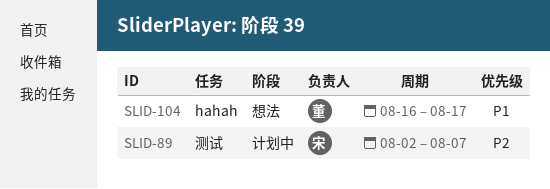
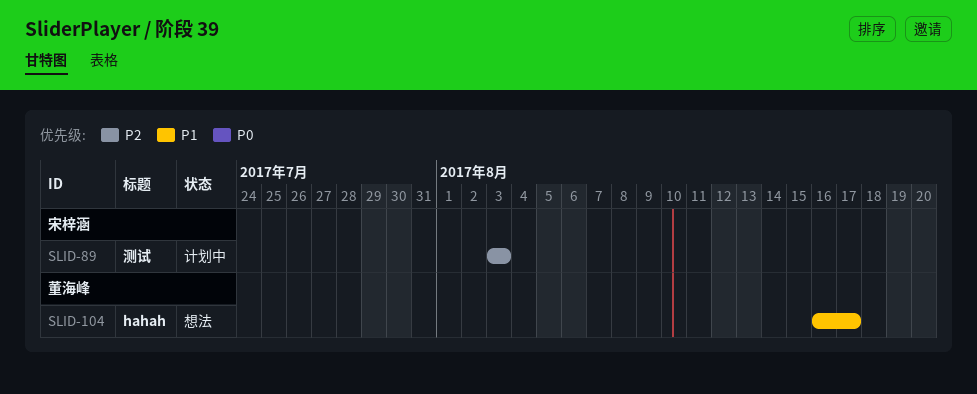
SLID-89, start: Aug 2 -> Aug 3
SLID-89, due: Aug 7 -> Aug 3

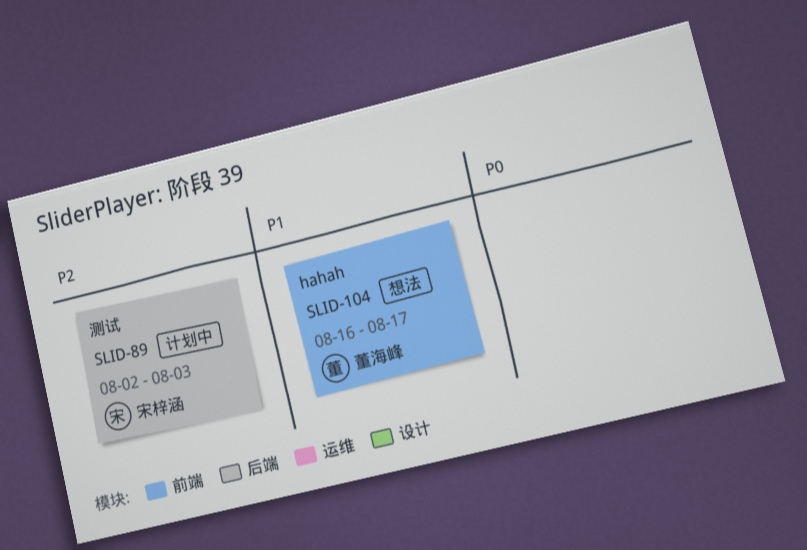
SLID-89, start: Aug 3 -> Aug 2

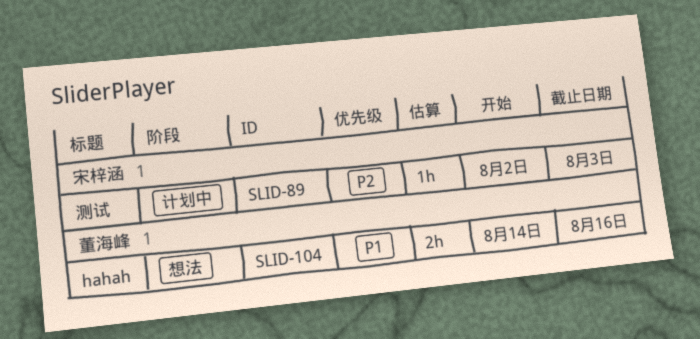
SLID-104, start: Aug 16 -> Aug 14
SLID-104, due: Aug 17 -> Aug 16

